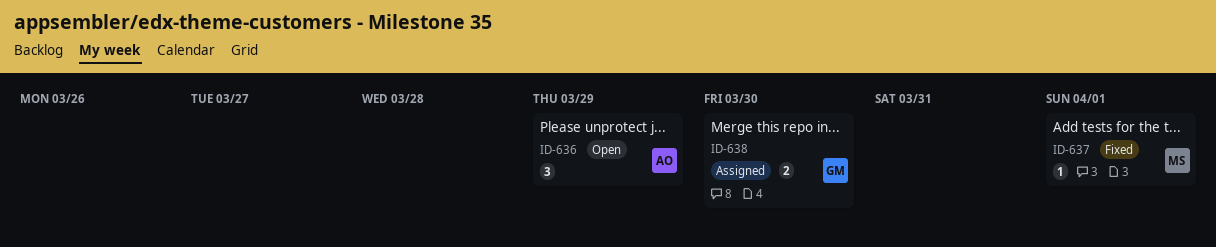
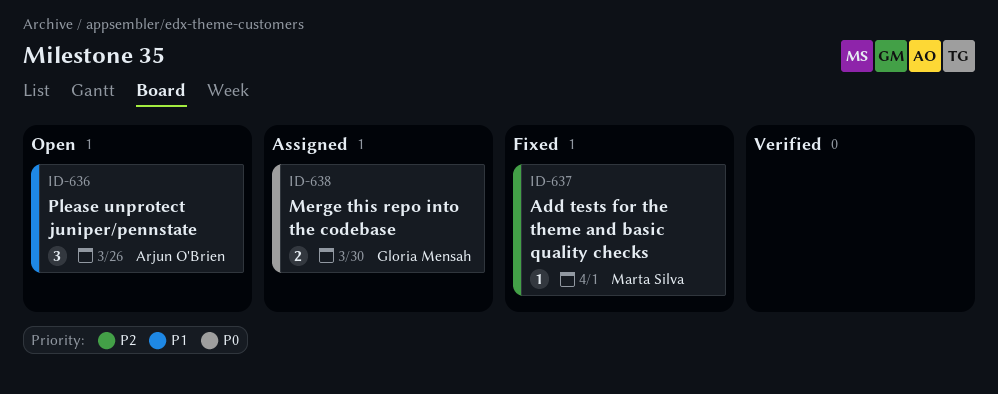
ID-636, due: Mar 29 -> Mar 26

